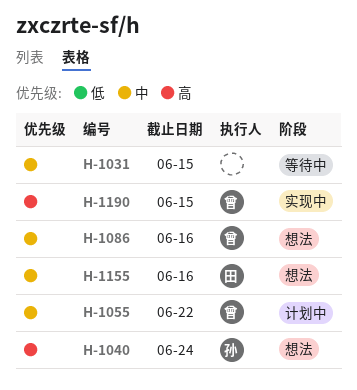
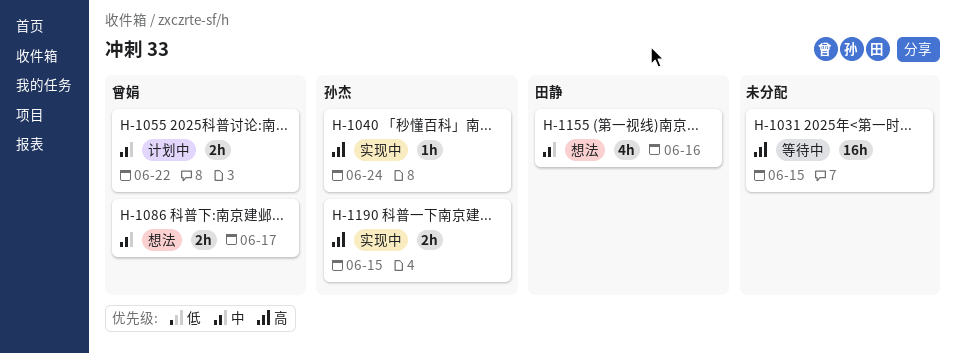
H-1031, priority: 中 -> 高
H-1040, status: 想法 -> 实现中
H-1086, due: Jun 16 -> Jun 17
H-1190, owner: 曾娟 -> 孙杰

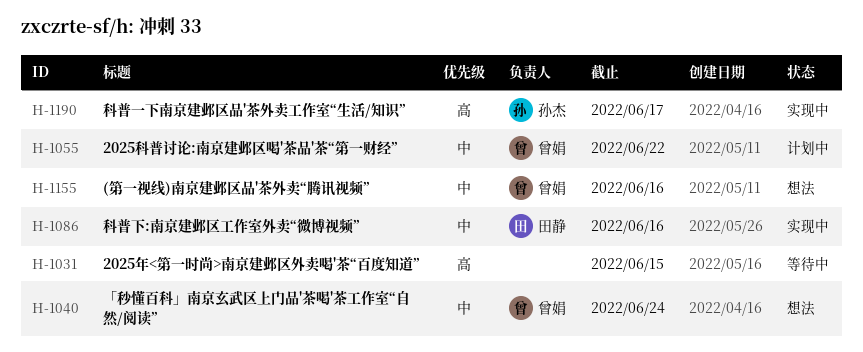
H-1040, status: 实现中 -> 想法
H-1040, owner: 孙杰 -> 曾娟
H-1040, priority: 高 -> 中
H-1086, status: 想法 -> 实现中
H-1086, owner: 曾娟 -> 田静
H-1086, due: Jun 17 -> Jun 16
H-1155, owner: 田静 -> 曾娟
H-1190, due: Jun 15 -> Jun 17

